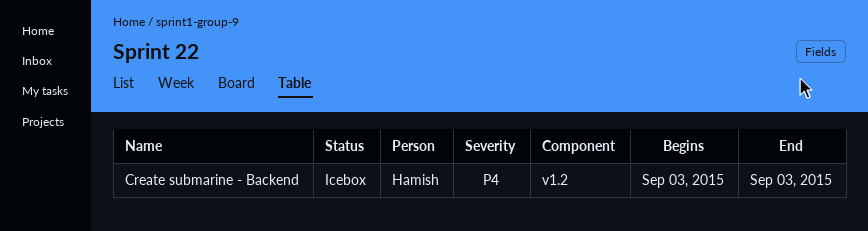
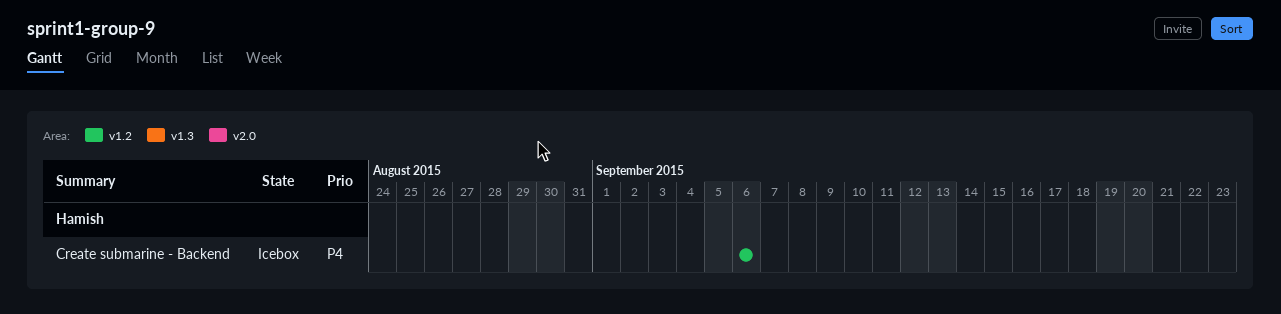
Create submarine - Backend, start: Sep 3 -> Sep 6
Create submarine - Backend, due: Sep 3 -> Sep 6

